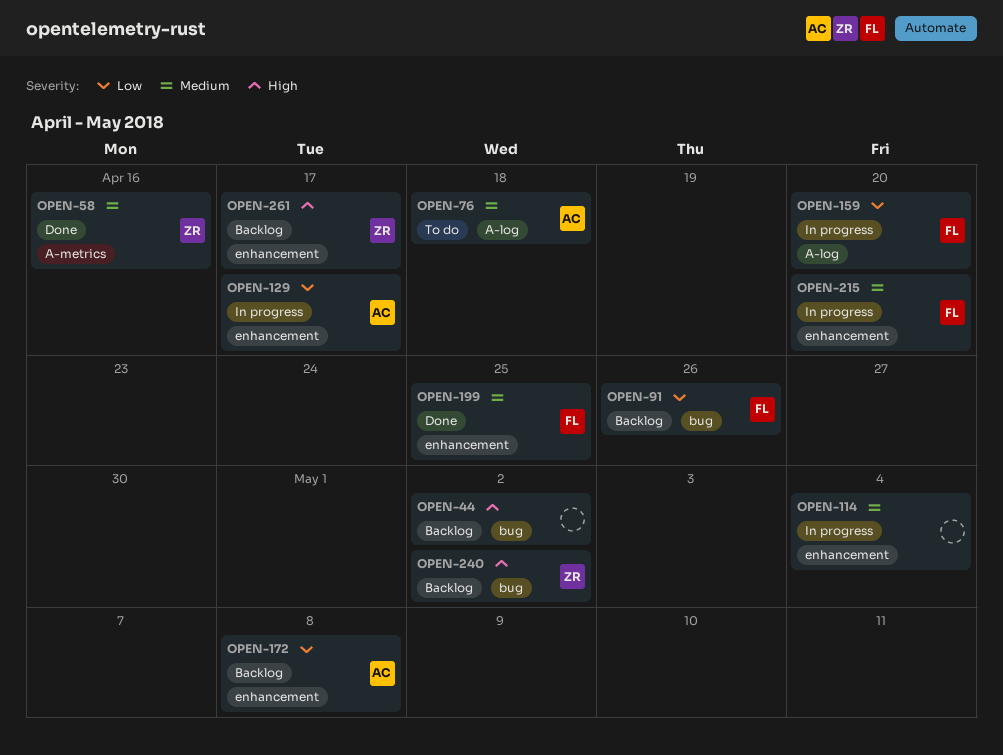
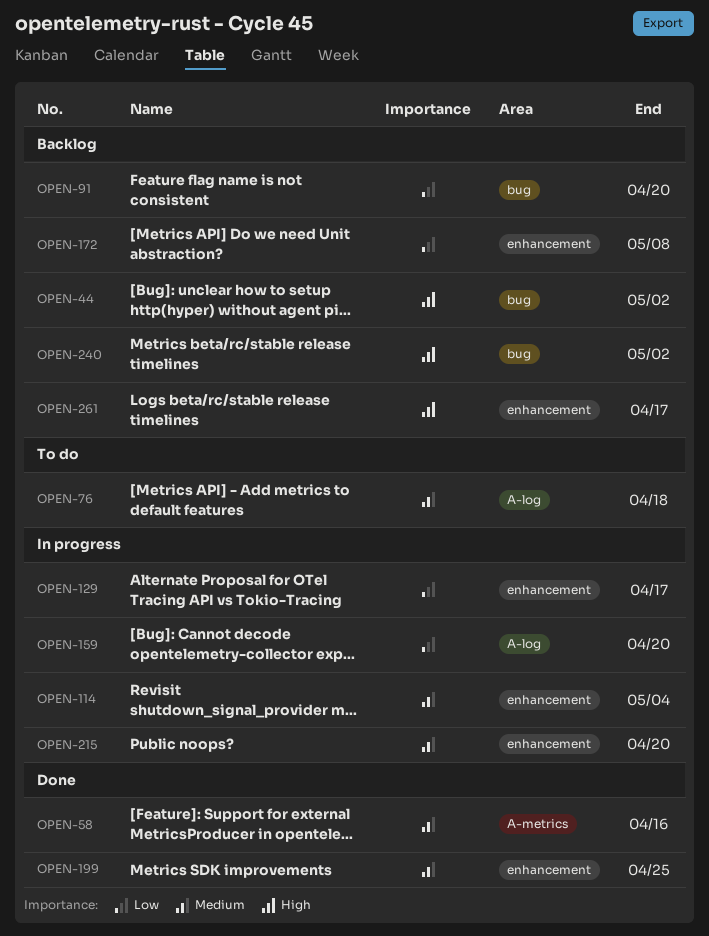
OPEN-91, due: Apr 26 -> Apr 20

